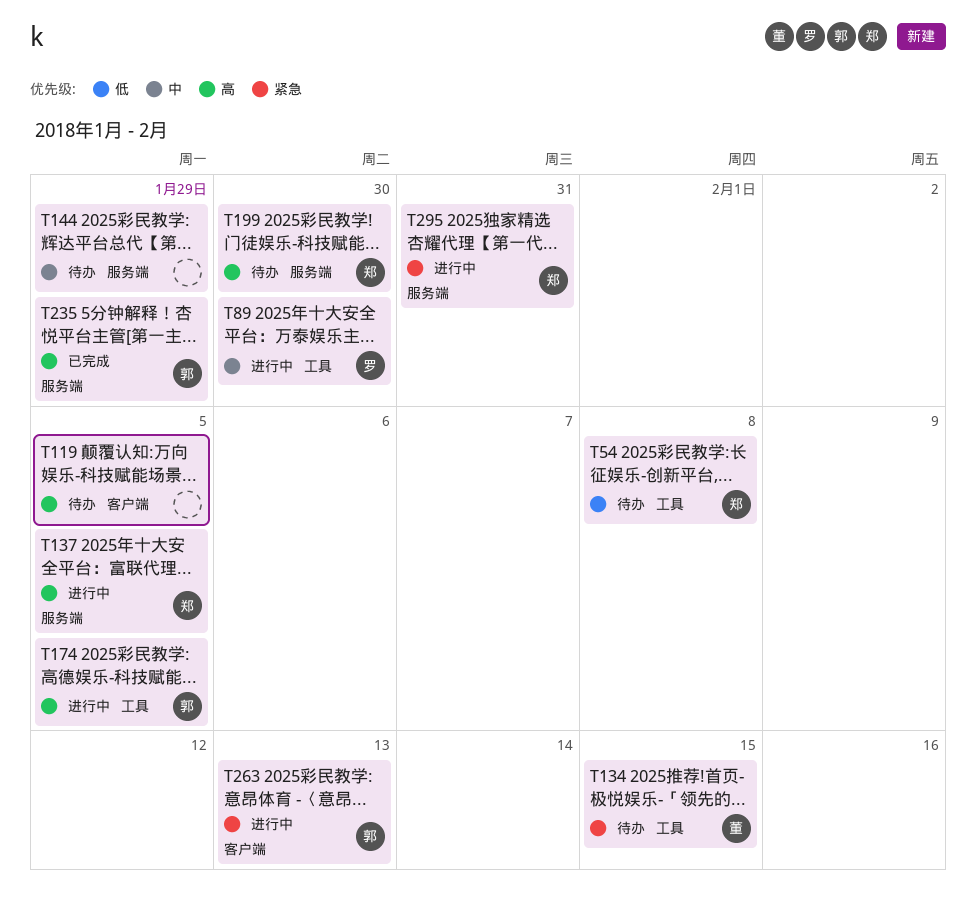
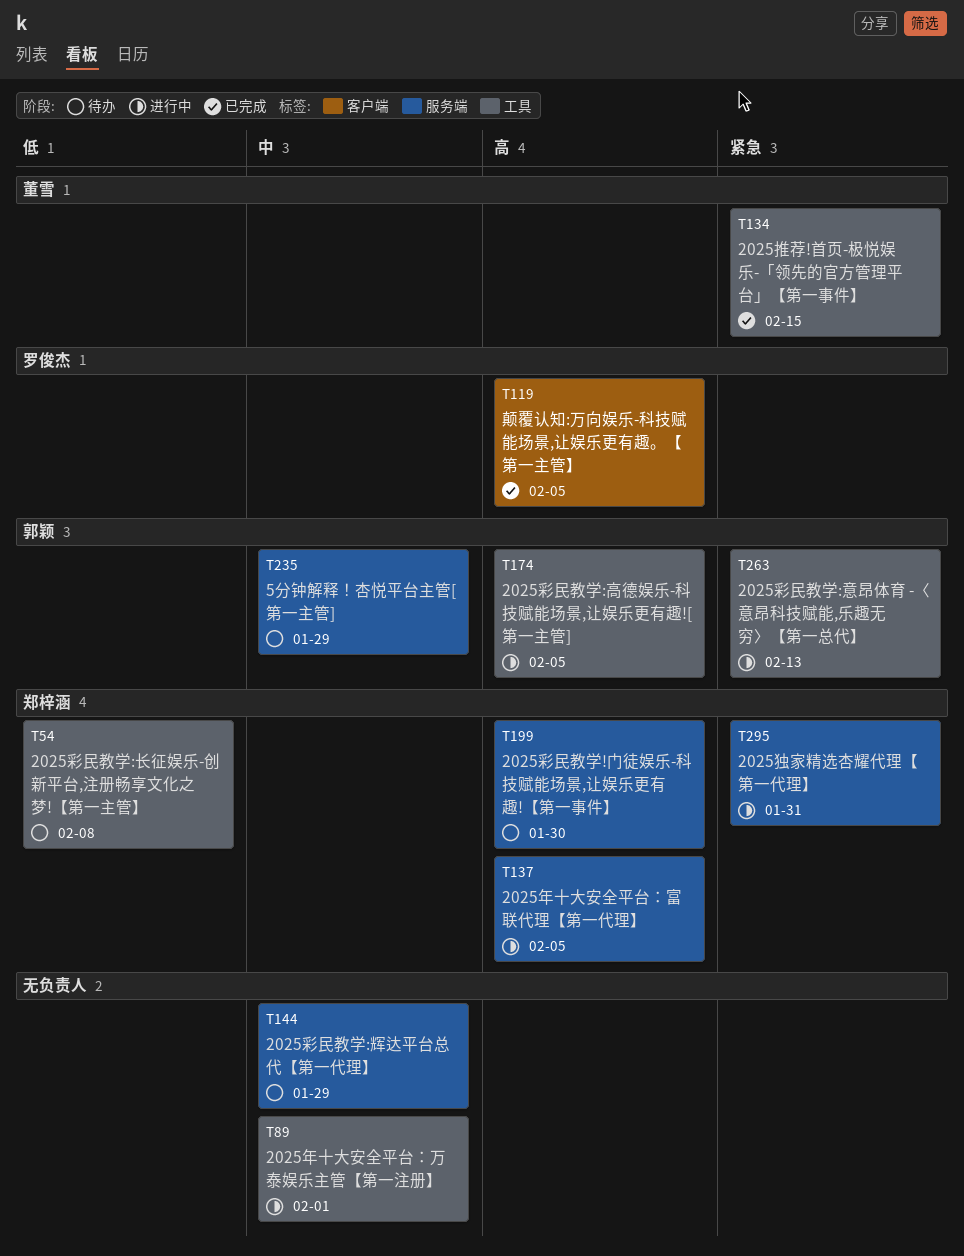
T89, owner: 罗俊杰 -> none
T89, due: Jan 30 -> Feb 1
T119, status: 待办 -> 已完成
T119, owner: none -> 罗俊杰
T134, status: 待办 -> 已完成
T235, status: 已完成 -> 待办
T235, priority: 高 -> 中
T263, label: 客户端 -> 工具

